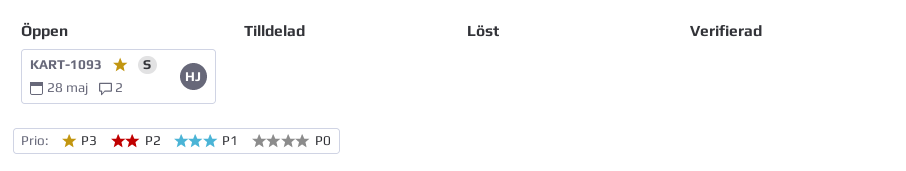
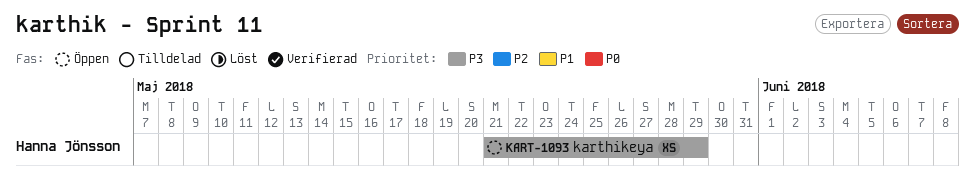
KART-1093, estimate: S -> XS
KART-1093, due: May 28 -> May 29

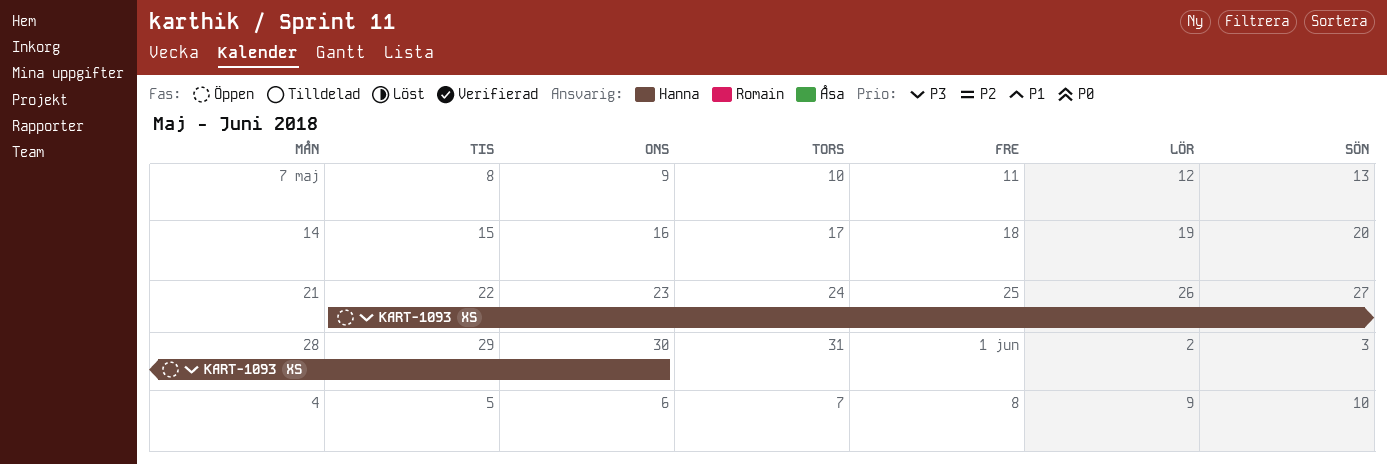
KART-1093, start: May 21 -> May 22
KART-1093, due: May 29 -> May 30

